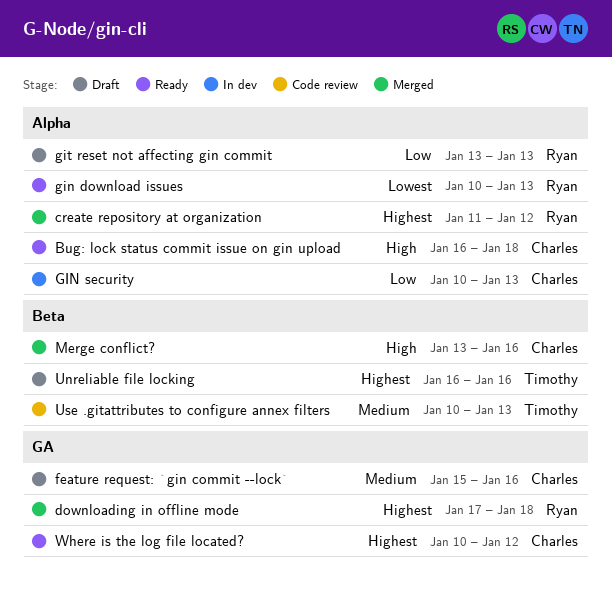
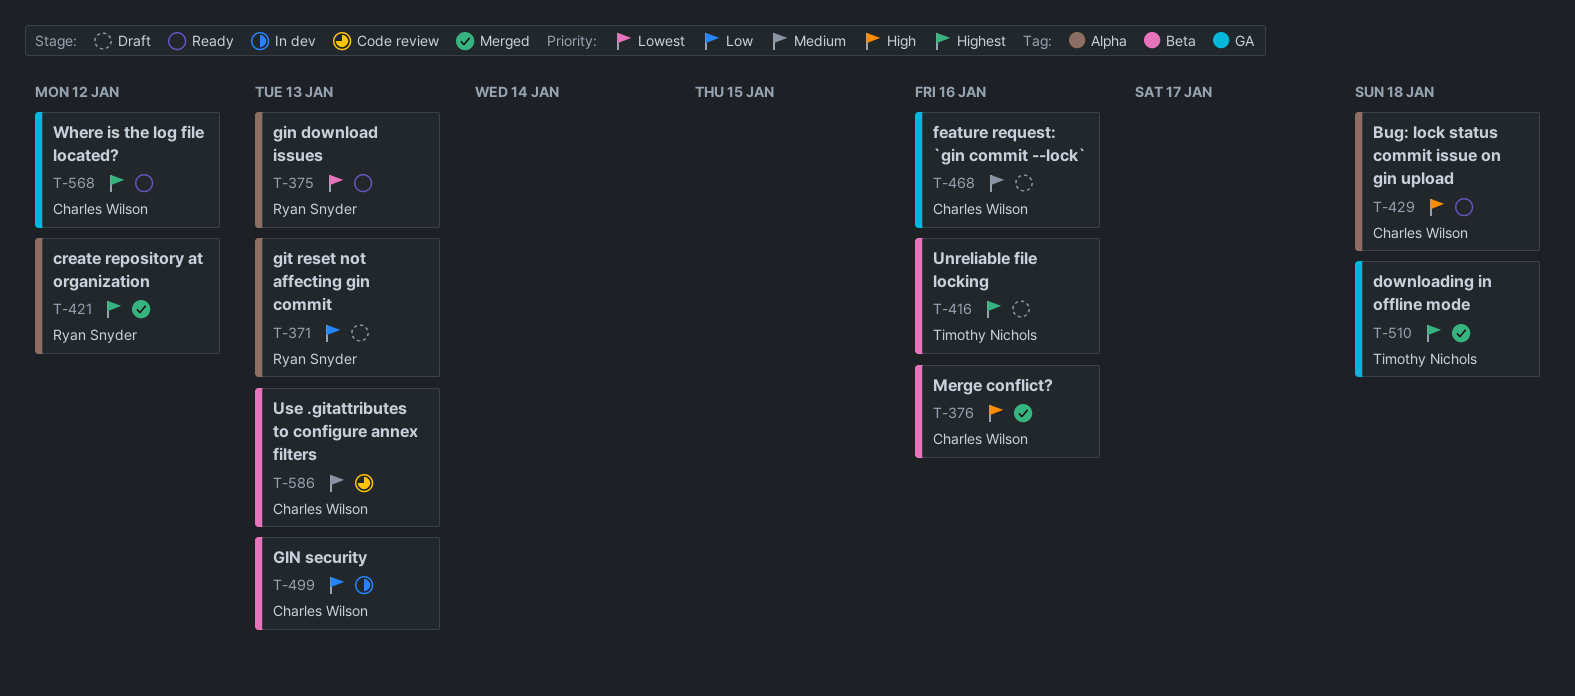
downloading in offline mode, owner: Ryan Snyder -> Timothy Nichols
GIN security, label: Alpha -> Beta
Use .gitattributes to configure annex filters, owner: Timothy Nichols -> Charles Wilson

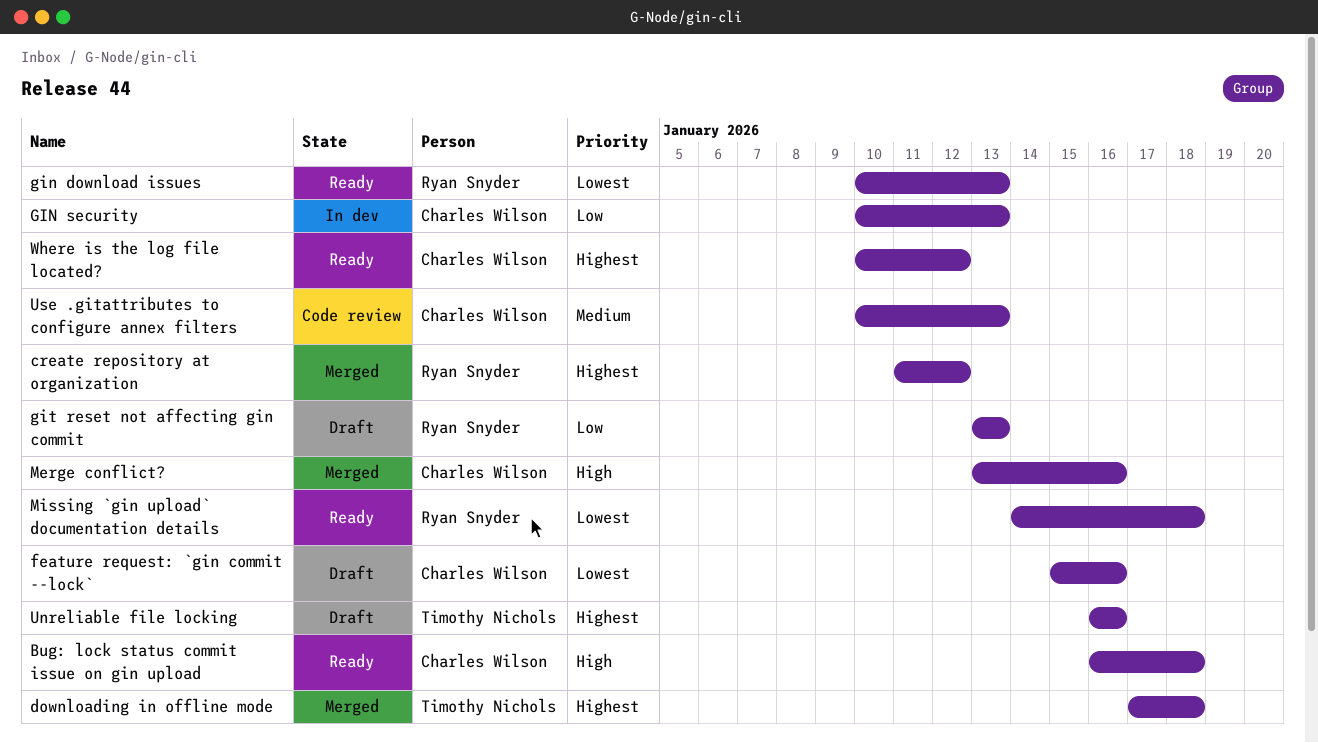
feature request: `gin commit --lock`, priority: Medium -> Lowest
Missing `gin upload` documentation details: none -> present

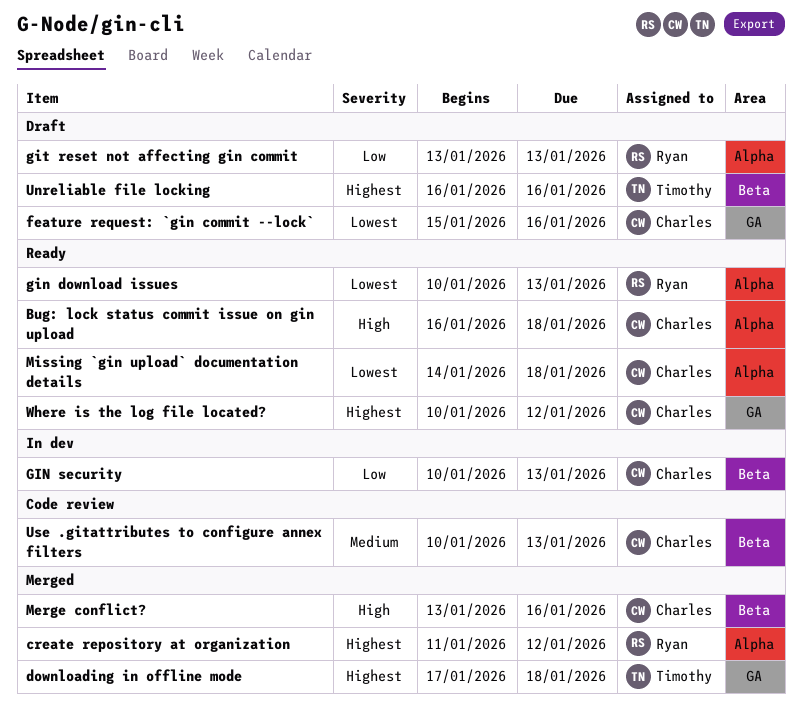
Missing `gin upload` documentation details, owner: Ryan Snyder -> Charles Wilson

